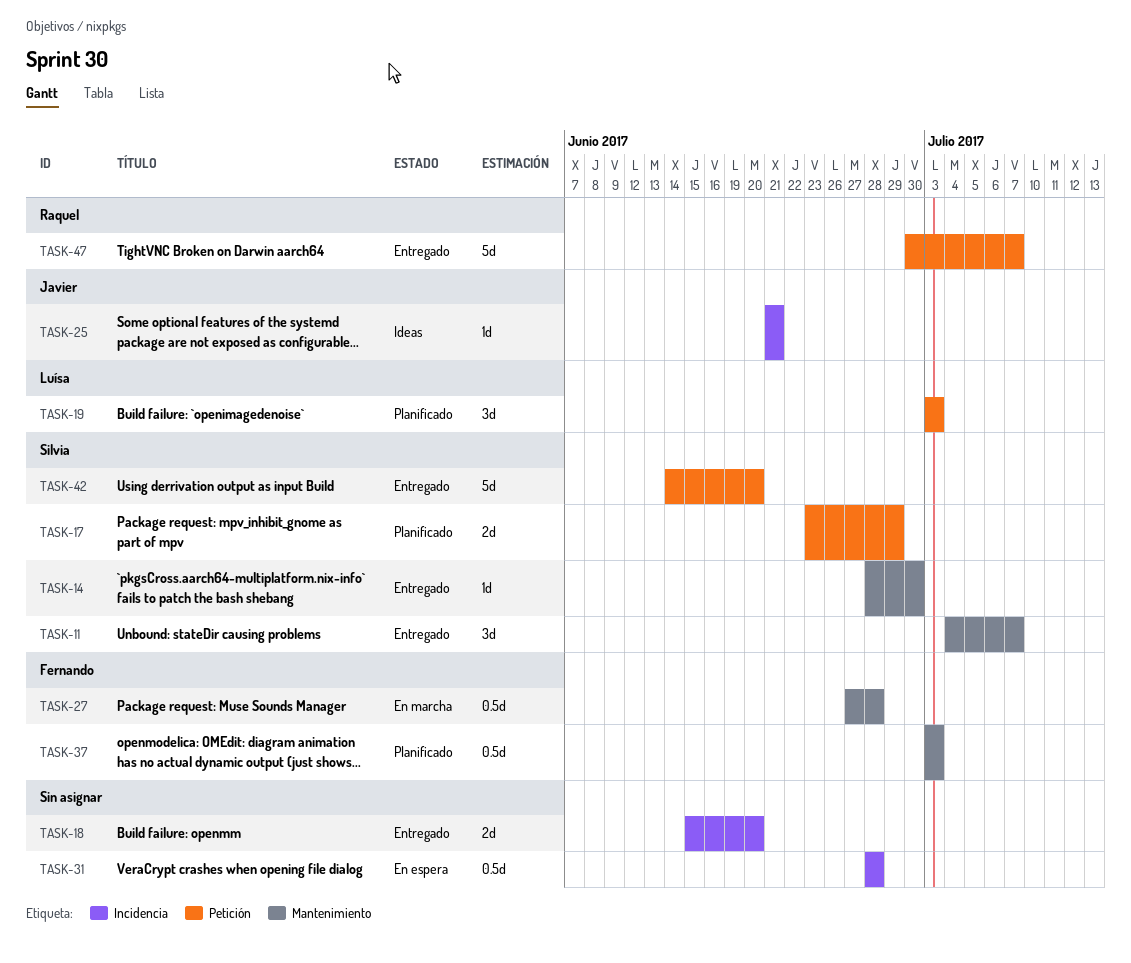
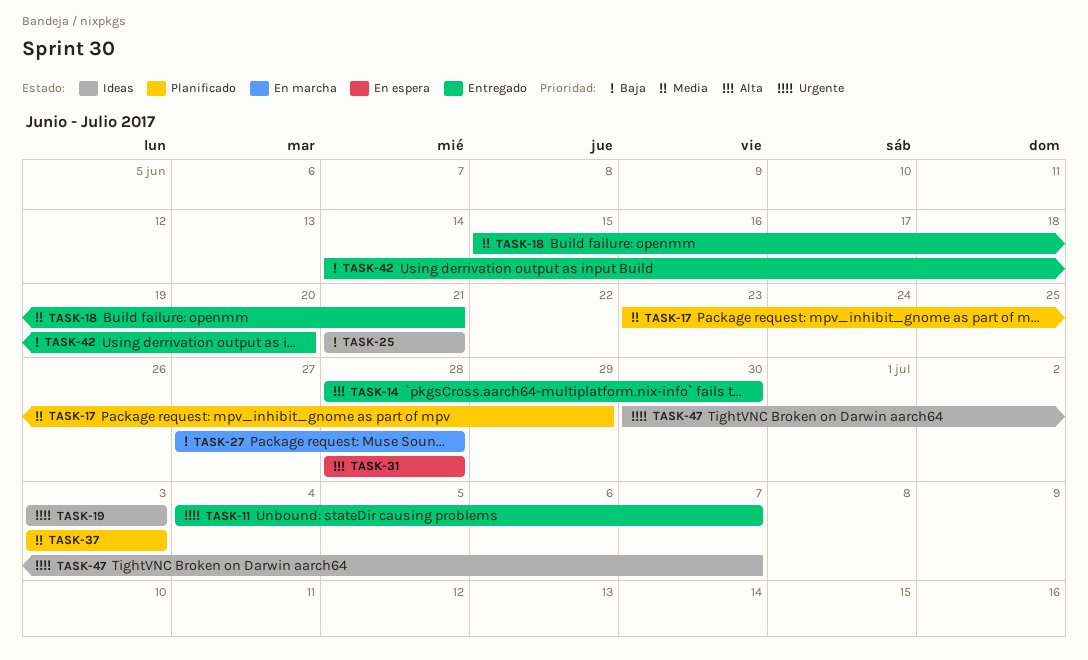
TASK-18, due: Jun 20 -> Jun 21
TASK-19, status: Planificado -> Ideas
TASK-47, status: Entregado -> Ideas

